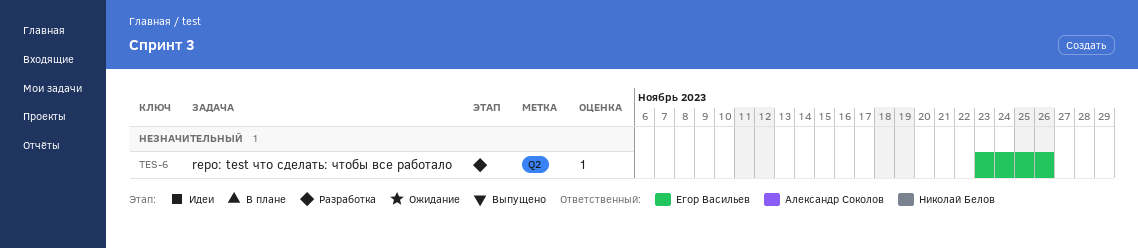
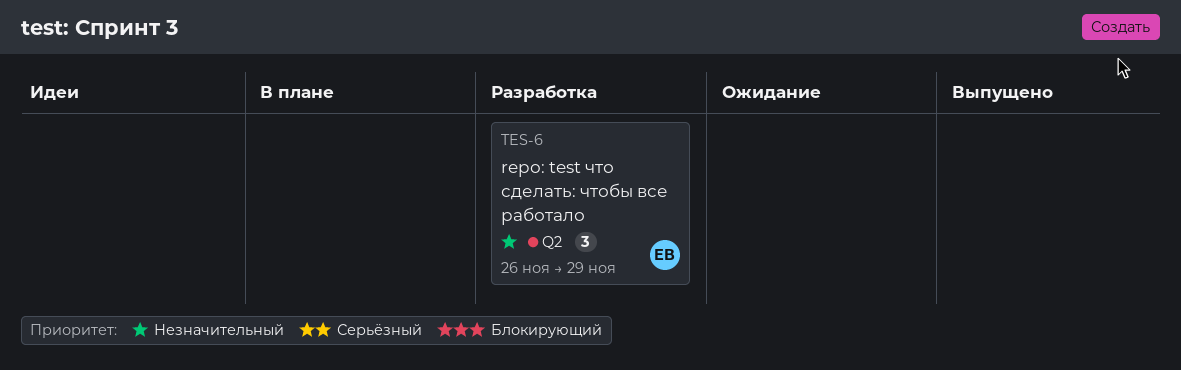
TES-6, estimate: 1 -> 3
TES-6, start: Nov 23 -> Nov 26
TES-6, due: Nov 26 -> Nov 29

